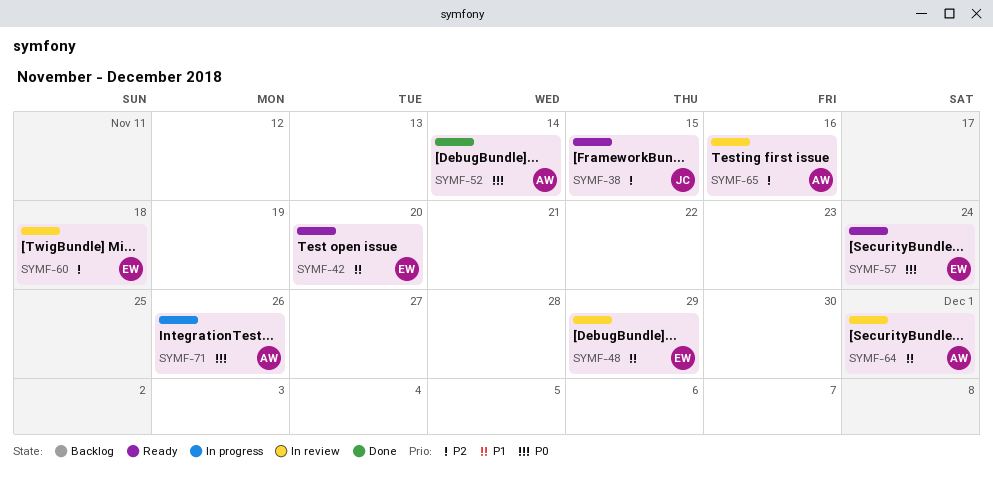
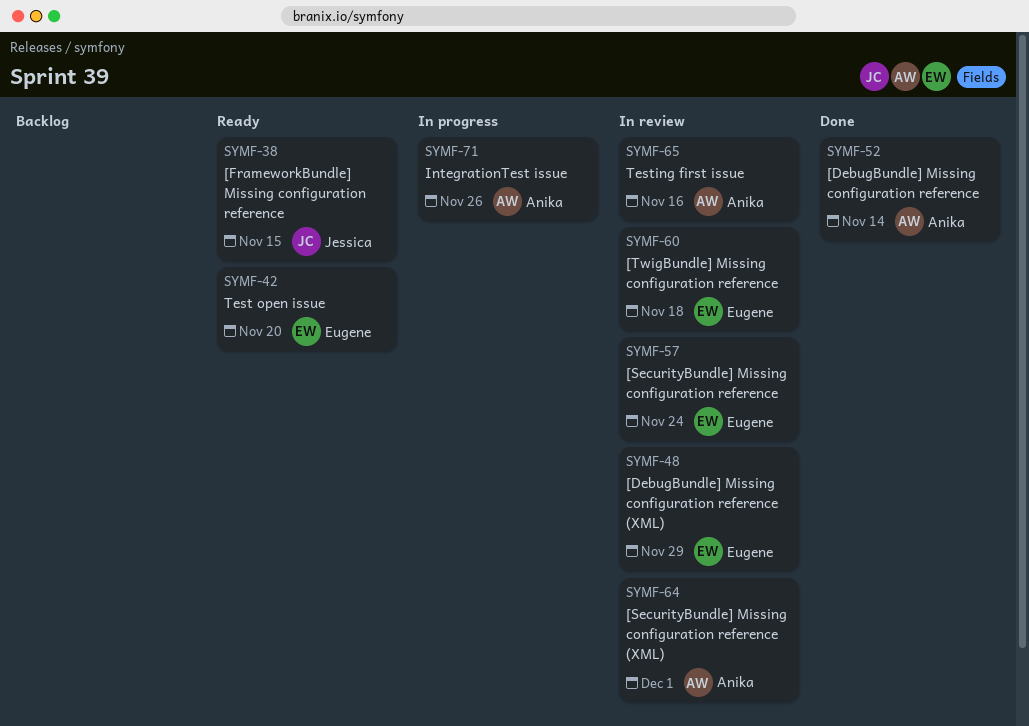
SYMF-57, status: Ready -> In review

